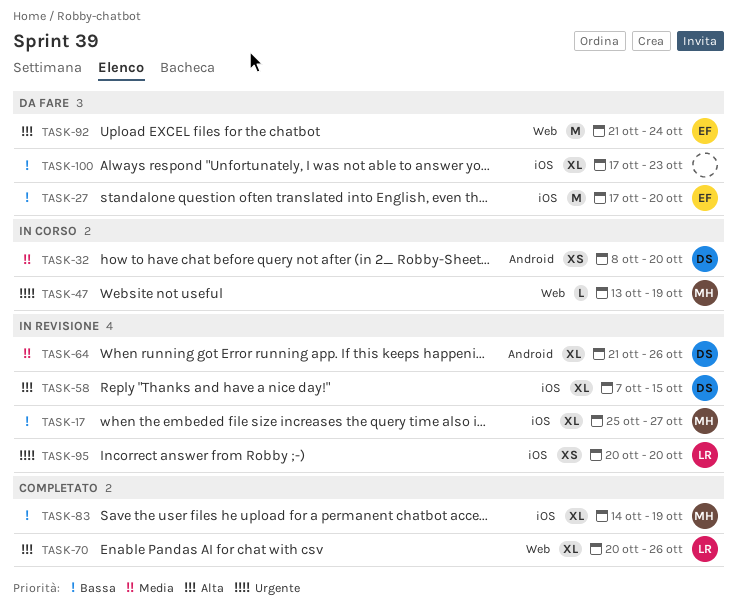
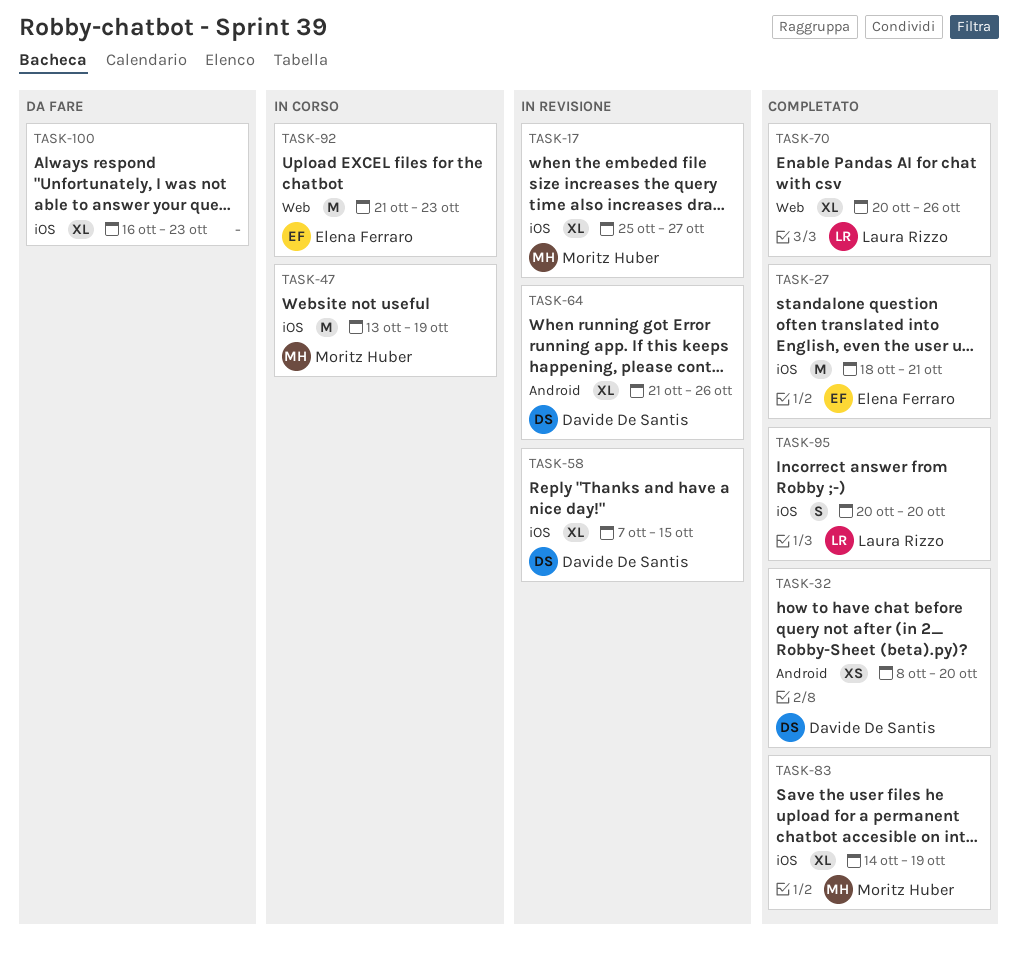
TASK-27, status: Da fare -> Completato
TASK-27, start: Oct 17 -> Oct 18
TASK-27, due: Oct 20 -> Oct 21
TASK-32, status: In corso -> Completato
TASK-47, label: Web -> iOS
TASK-47, estimate: L -> M
TASK-92, status: Da fare -> In corso
TASK-92, due: Oct 24 -> Oct 23
TASK-95, status: In revisione -> Completato
TASK-95, estimate: XS -> S
TASK-100, start: Oct 17 -> Oct 16

